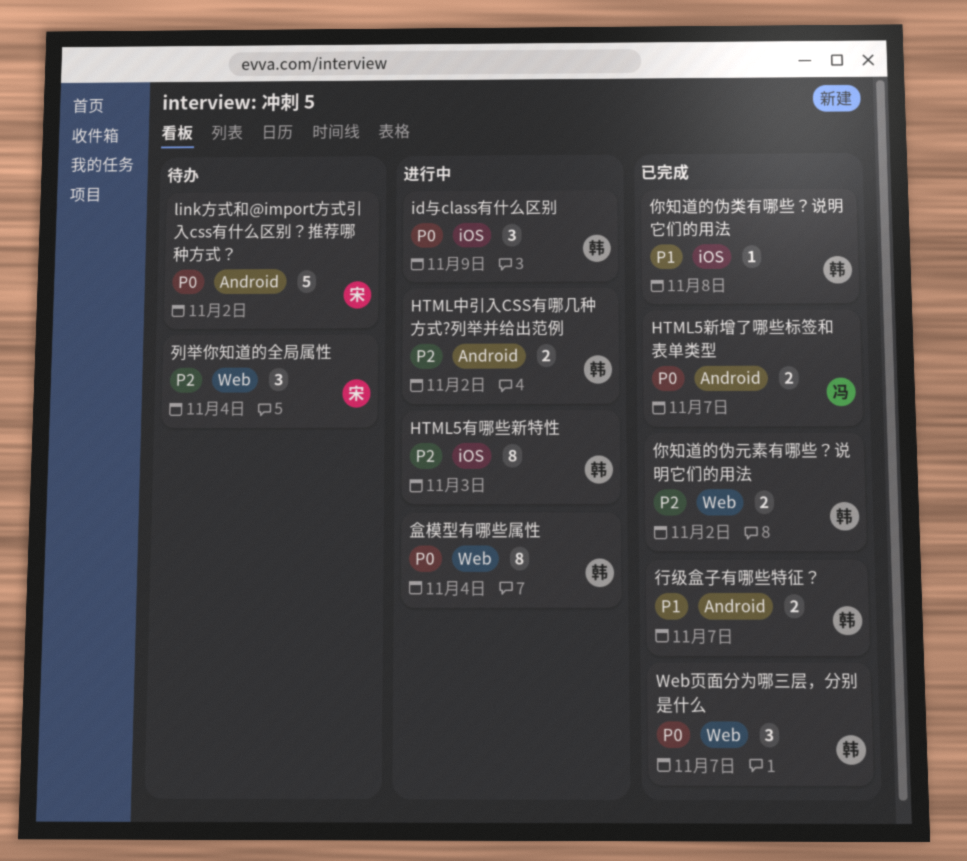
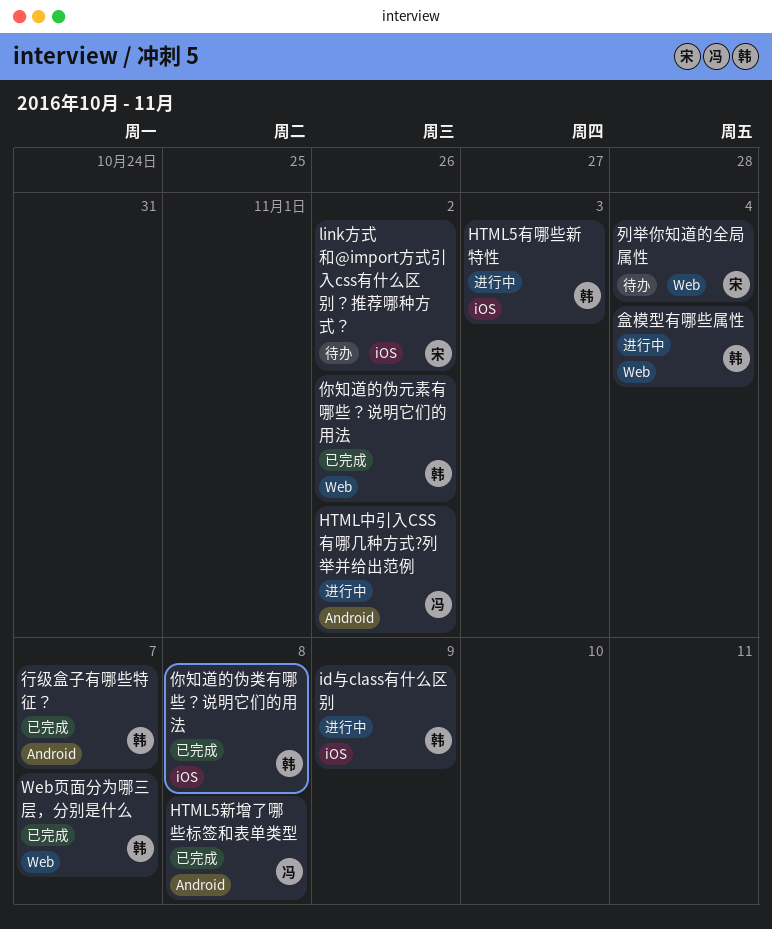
HTML5新增了哪些标签和表单类型, due: Nov 7 -> Nov 8
HTML中引入CSS有哪几种方式?列举并给出范例, owner: 韩 -> 冯
link方式和@import方式引入css有什么区别？推荐哪种方式？, label: Android -> iOS

